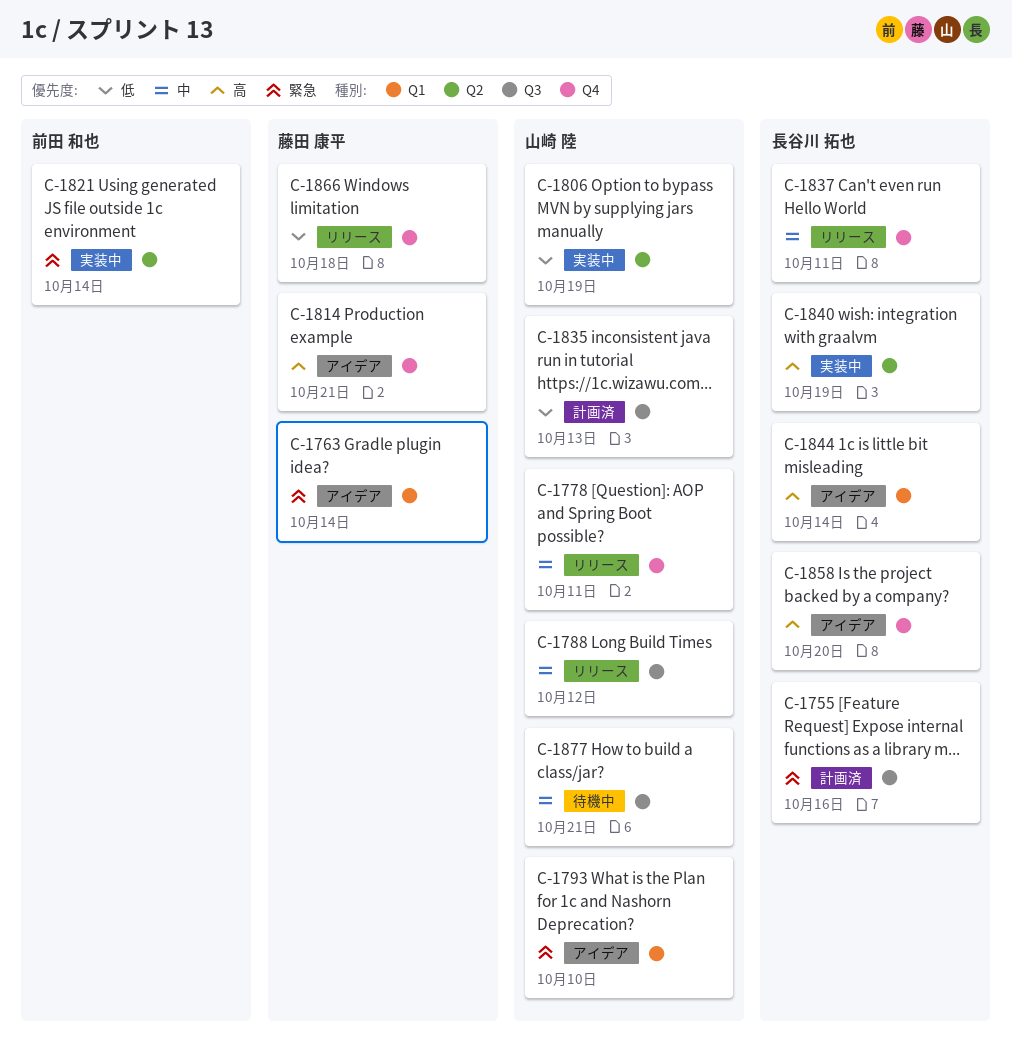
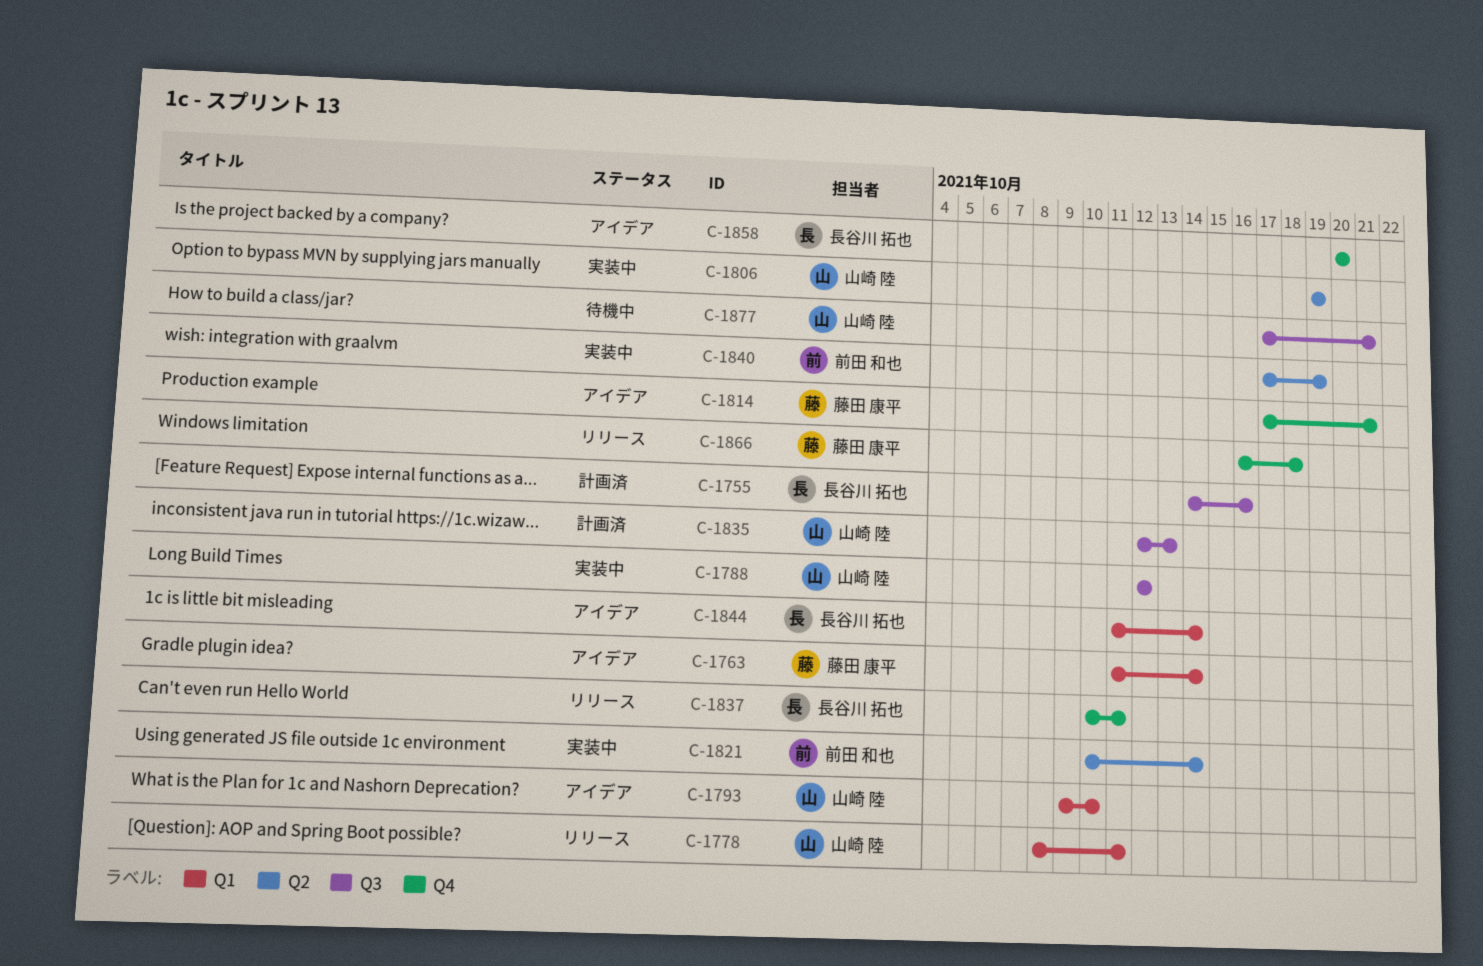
C-1778, label: Q4 -> Q1
C-1788, status: リリース -> 実装中
C-1840, owner: 長谷川 拓也 -> 前田 和也

